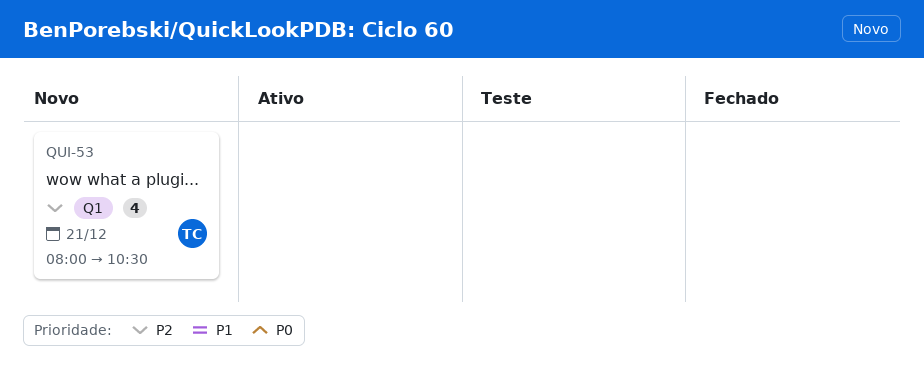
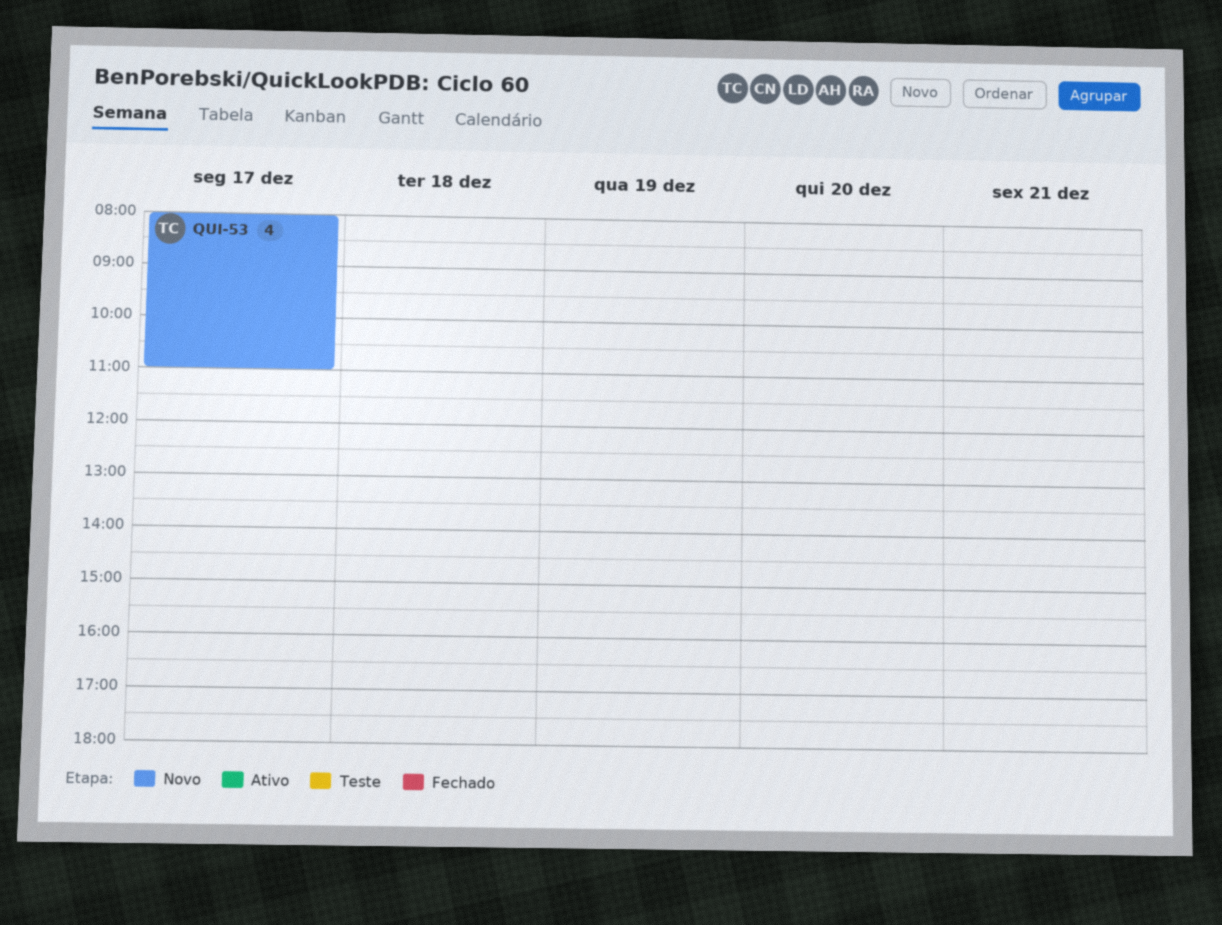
QUI-53, day: Dec 21 -> Dec 17
QUI-53, ends: 10:30 -> 11:00

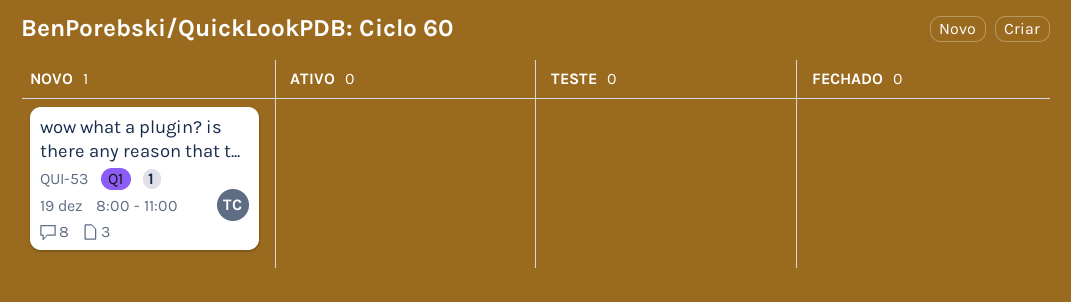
QUI-53, estimate: 4 -> 1
QUI-53, day: Dec 17 -> Dec 19

